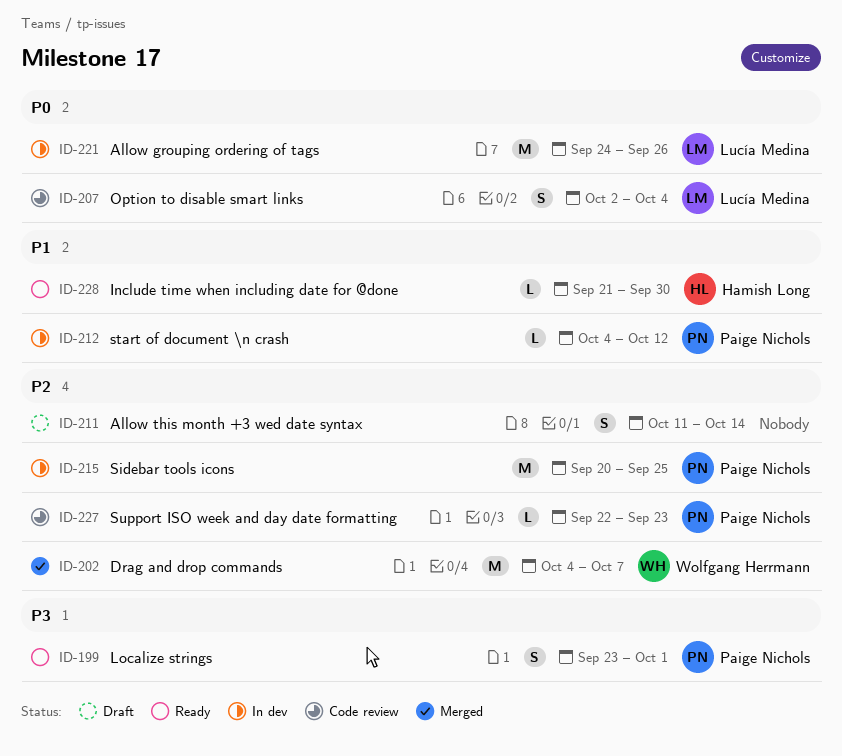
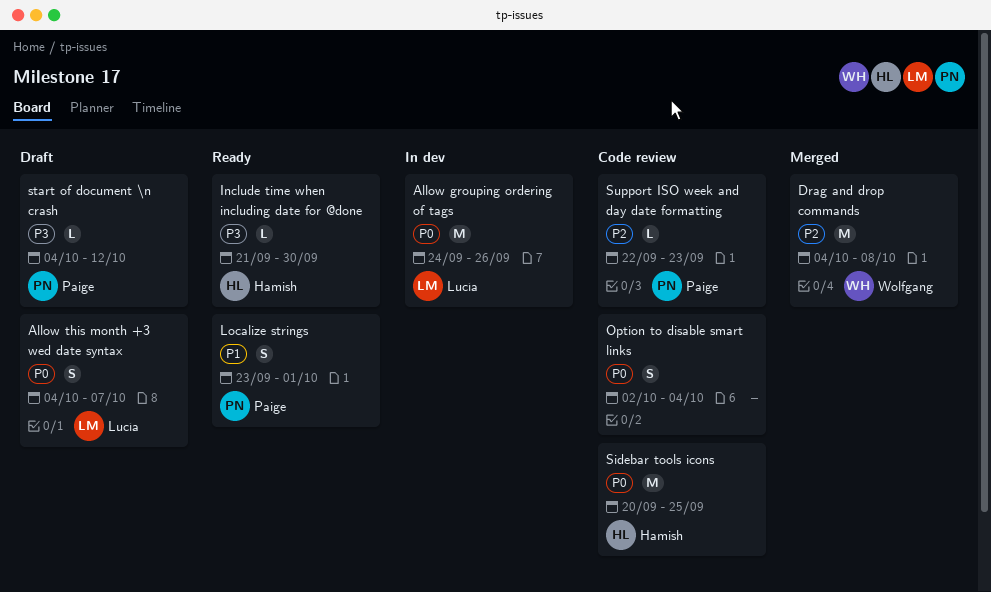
Allow this month +3 wed date syntax, owner: none -> Lucía Medina
Allow this month +3 wed date syntax, priority: P2 -> P0
Allow this month +3 wed date syntax, start: Oct 11 -> Oct 4
Allow this month +3 wed date syntax, due: Oct 14 -> Oct 7
Drag and drop commands, due: Oct 7 -> Oct 8
Include time when including date for @done, priority: P1 -> P3
Localize strings, priority: P3 -> P1
Option to disable smart links, owner: Lucía Medina -> none
Sidebar tools icons, status: In dev -> Code review
Sidebar tools icons, owner: Paige Nichols -> Hamish Long
Sidebar tools icons, priority: P2 -> P0
start of document \n crash, status: In dev -> Draft
start of document \n crash, priority: P1 -> P3

